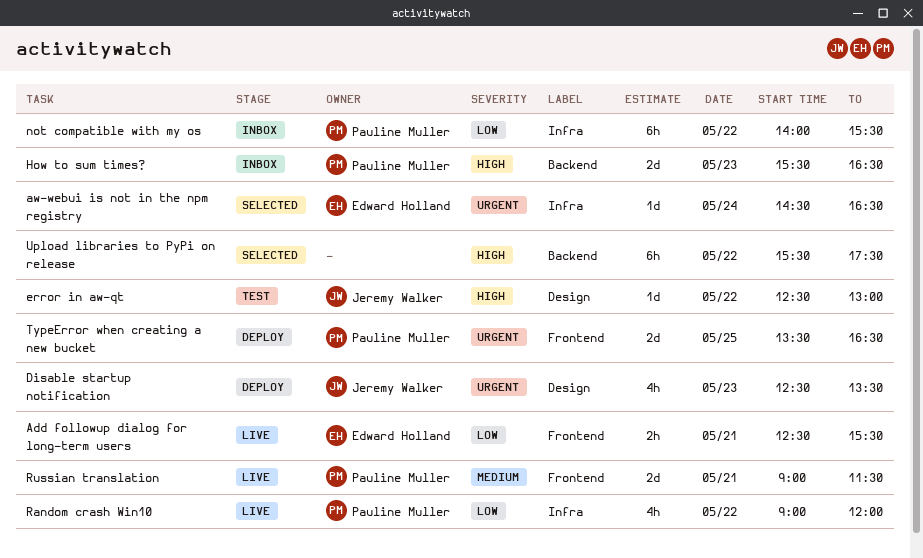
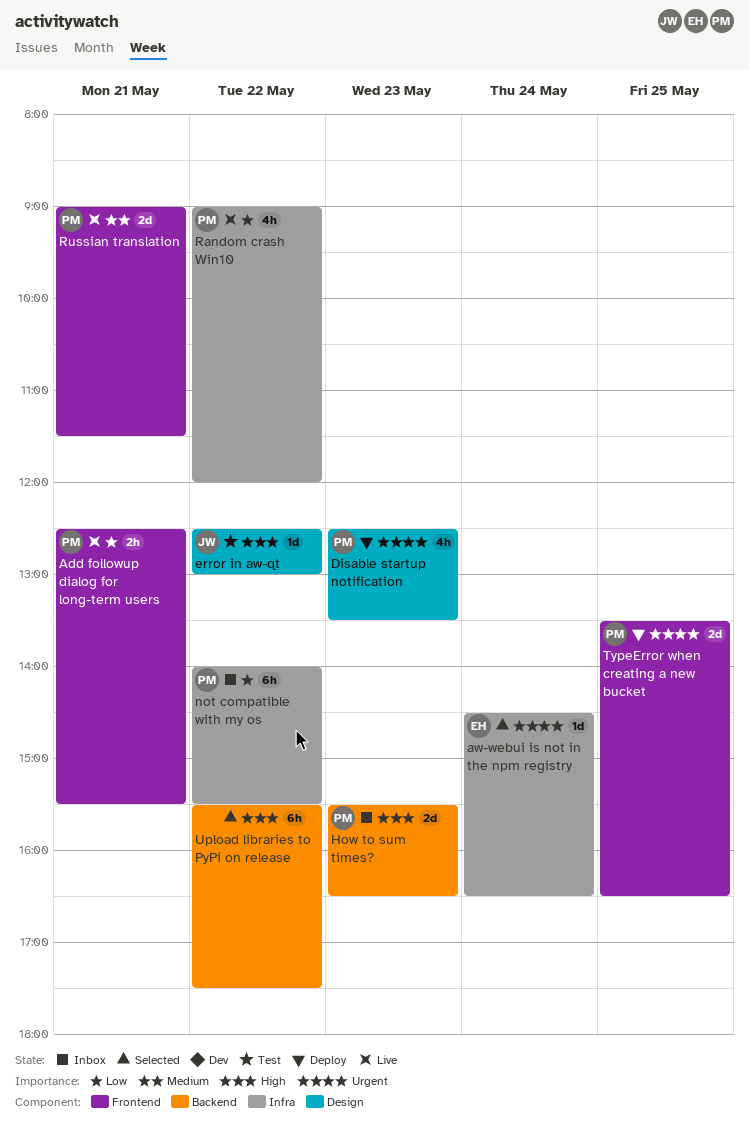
Add followup dialog for long-term users, owner: Edward Holland -> Pauline Muller
Disable startup notification, owner: Jeremy Walker -> Pauline Muller

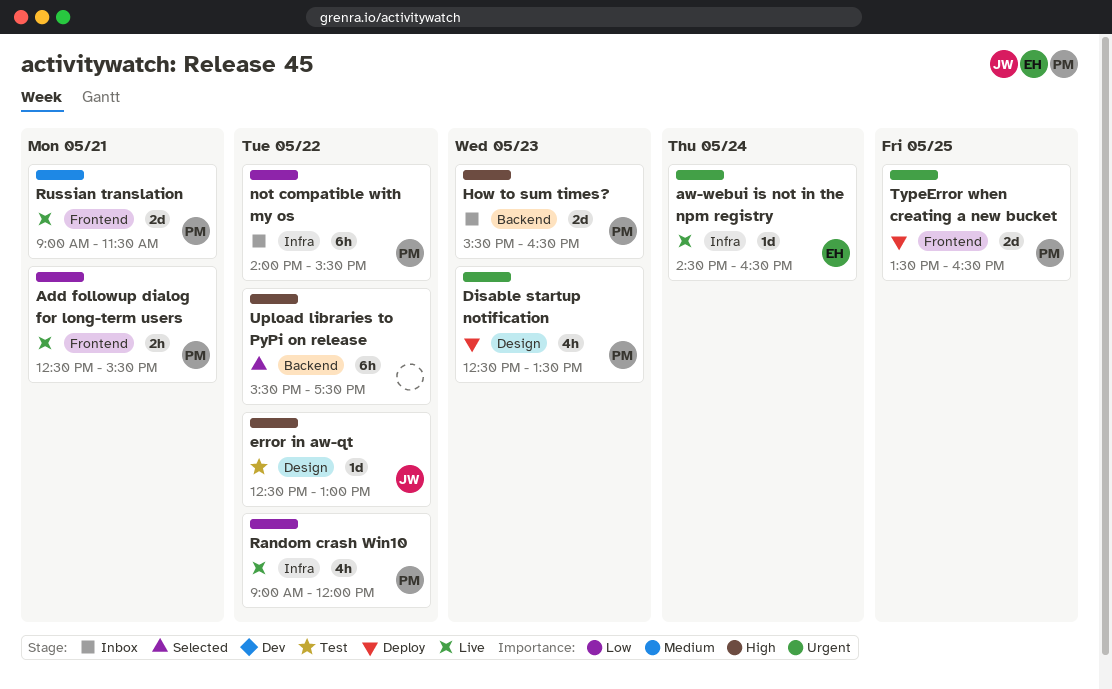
aw-webui is not in the npm registry, status: Selected -> Live

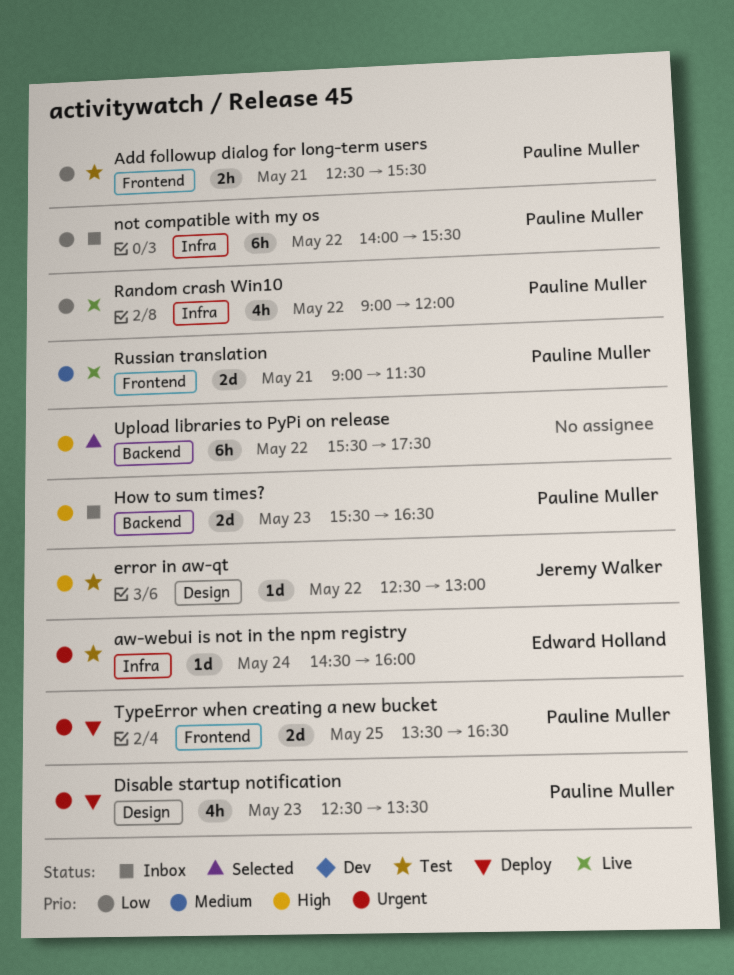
Add followup dialog for long-term users, status: Live -> Test
aw-webui is not in the npm registry, status: Live -> Test
aw-webui is not in the npm registry, ends: 16:30 -> 16:00

